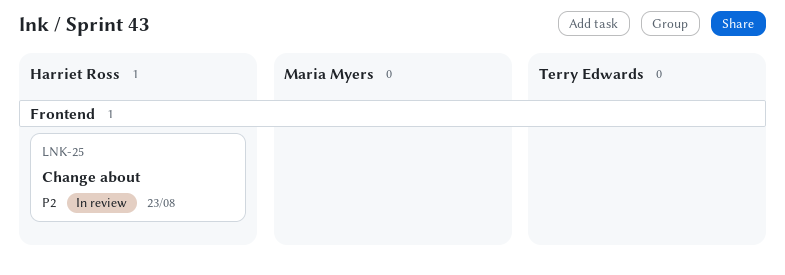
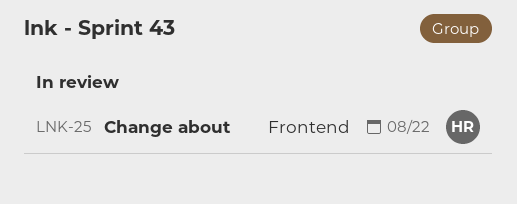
LNK-25, due: Aug 23 -> Aug 22

